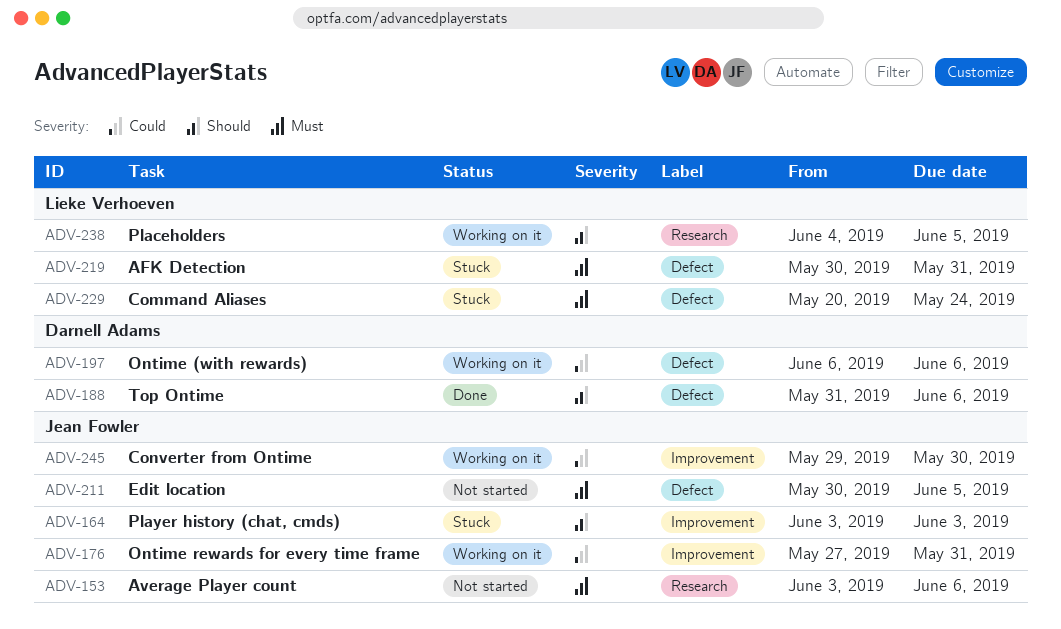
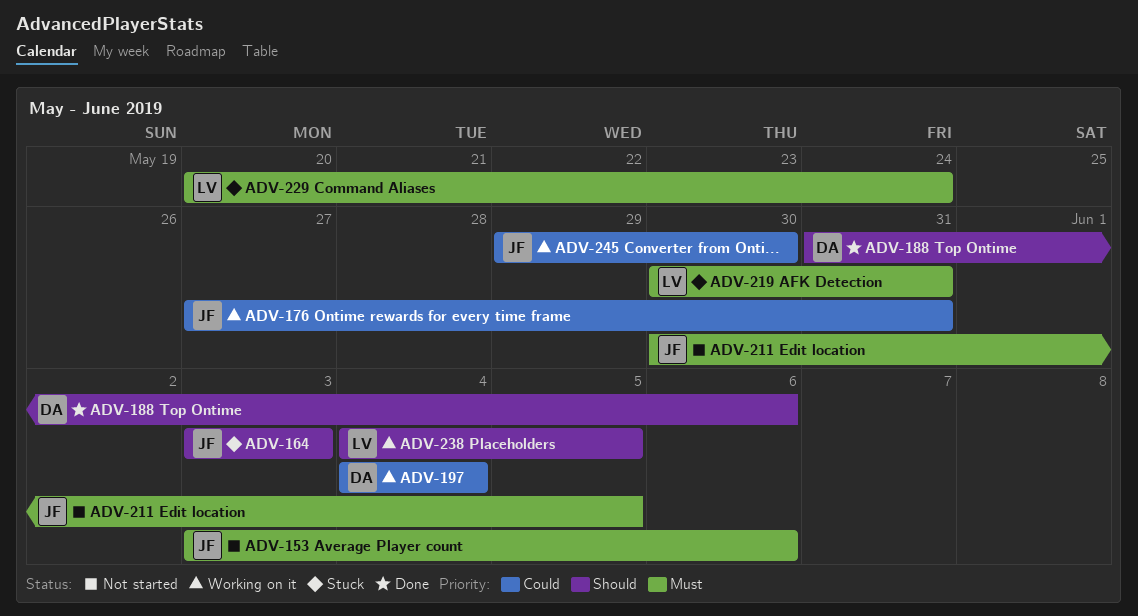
ADV-197, start: Jun 6 -> Jun 4
ADV-197, due: Jun 6 -> Jun 4

